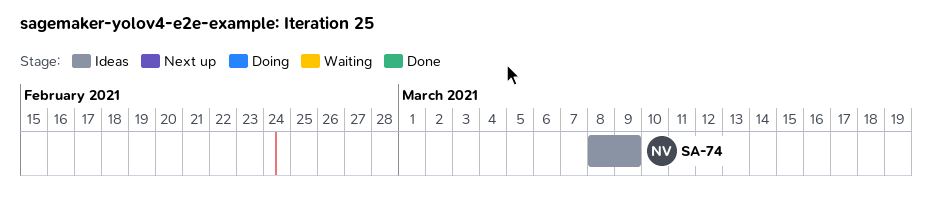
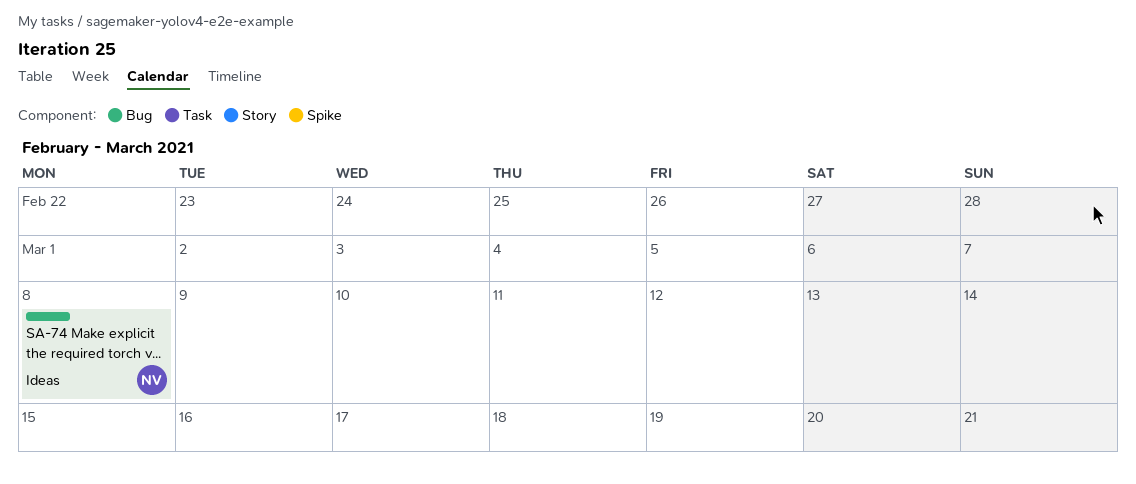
SA-74, due: Mar 9 -> Mar 8

